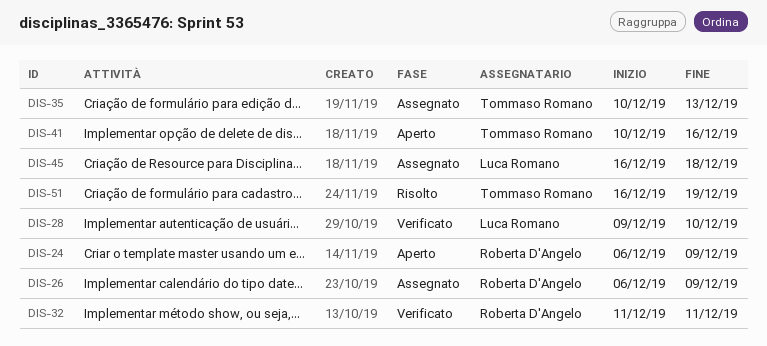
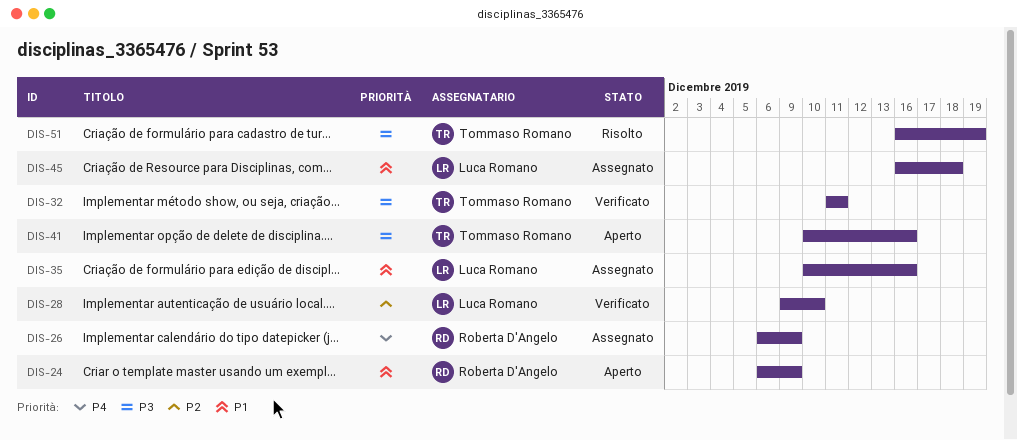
DIS-32, owner: Roberta D'Angelo -> Tommaso Romano
DIS-35, owner: Tommaso Romano -> Luca Romano
DIS-35, due: Dec 13 -> Dec 16

